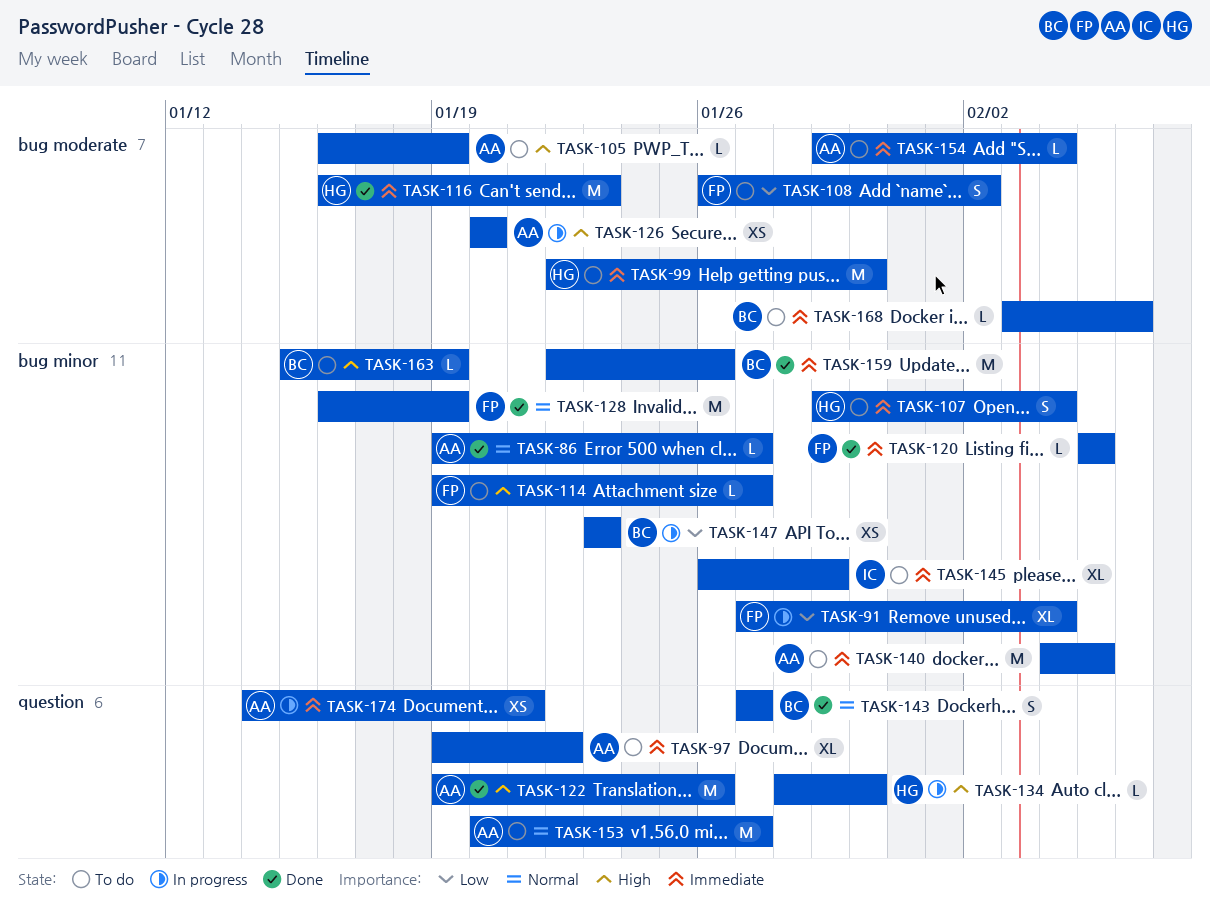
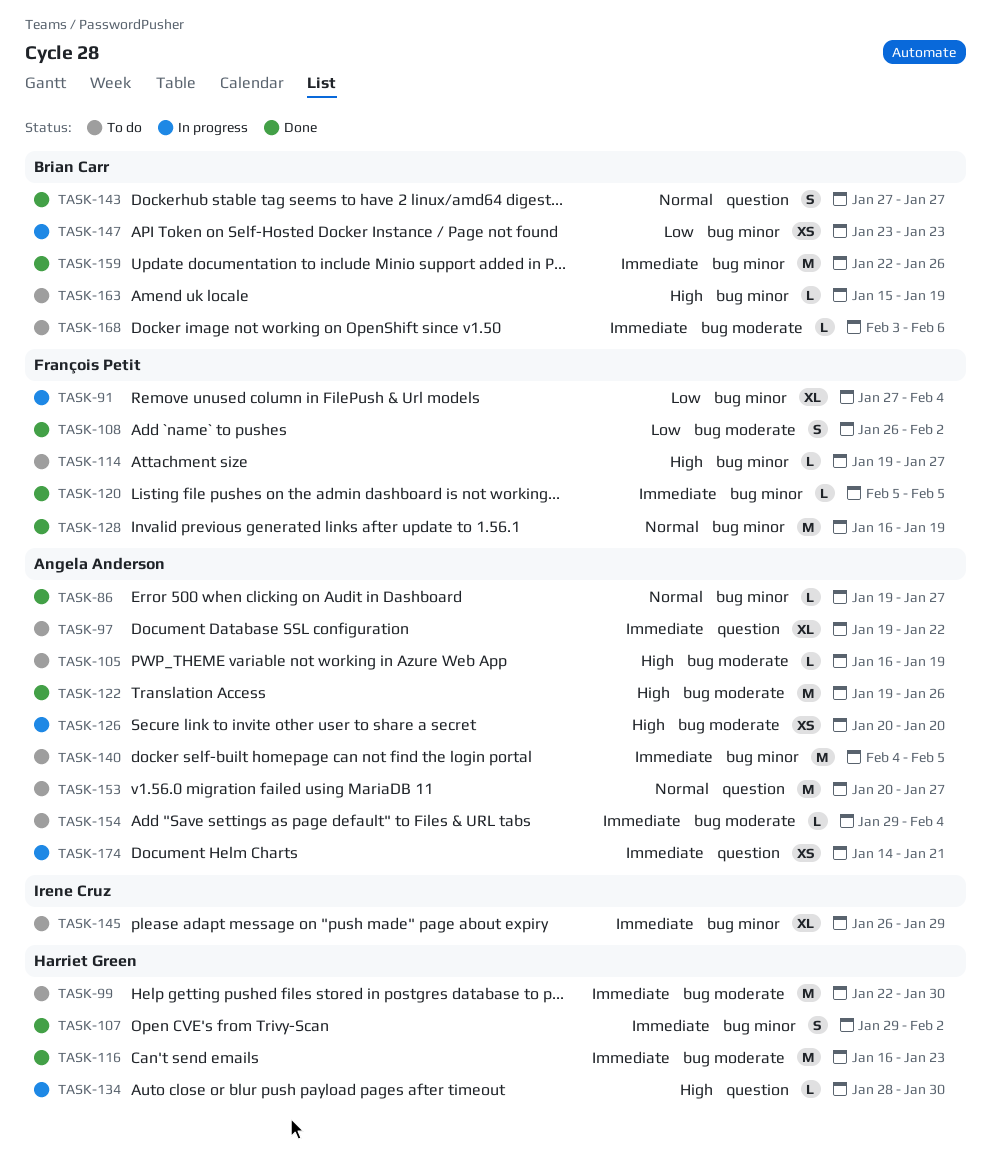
TASK-107, status: To do -> Done
TASK-107, due: Feb 4 -> Feb 2
TASK-108, status: To do -> Done
TASK-122, label: question -> bug moderate

